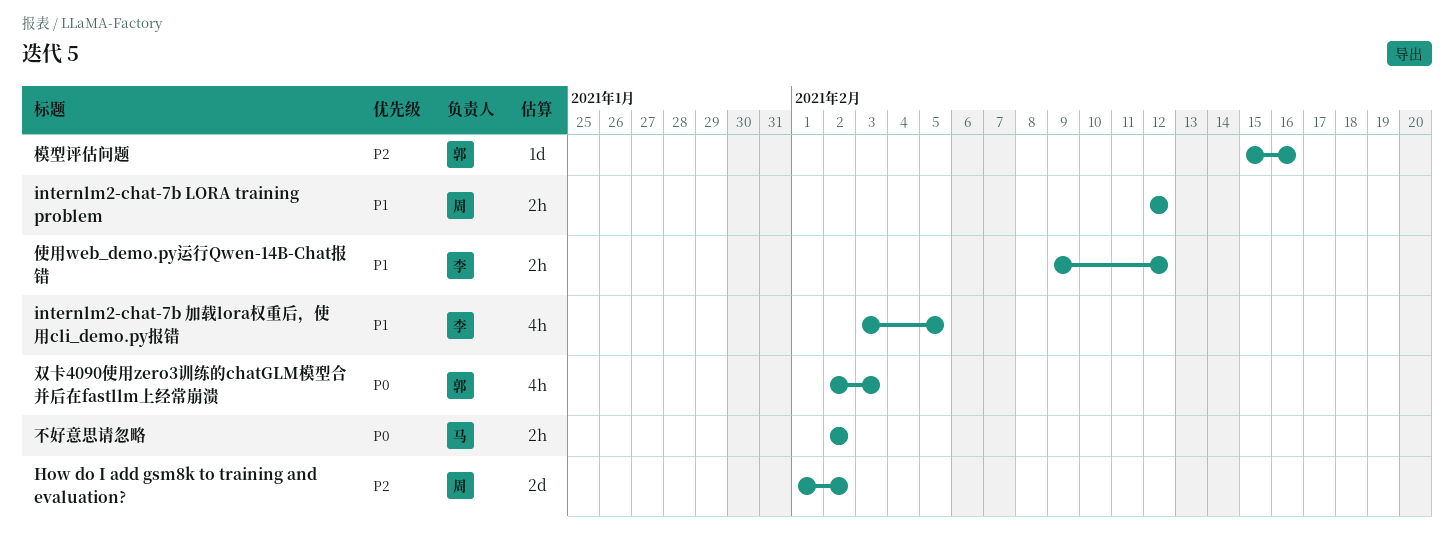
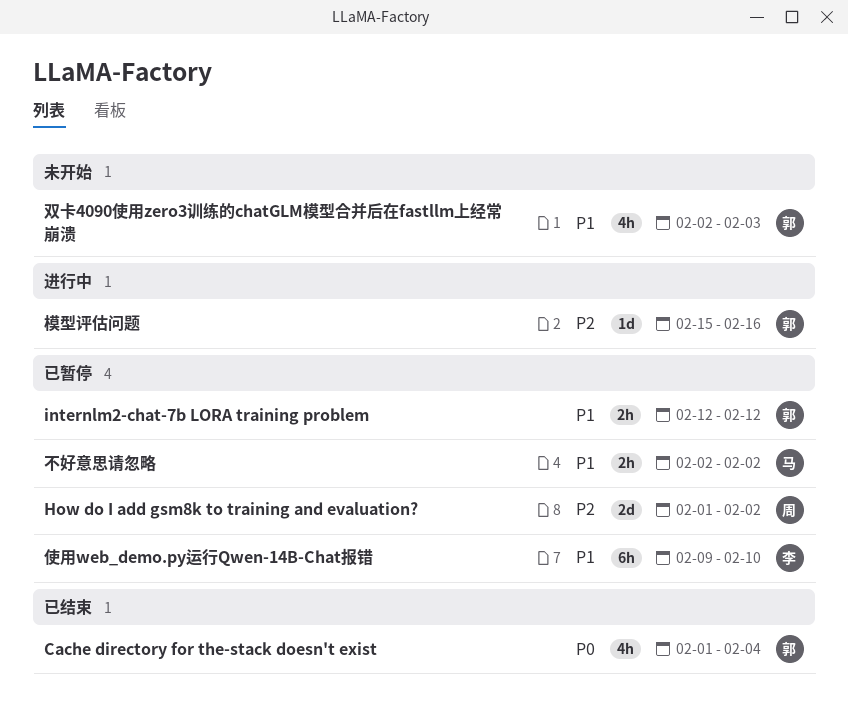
Cache directory for the-stack doesn't exist: none -> present
internlm2-chat-7b LORA training problem, owner: 周 -> 郭
internlm2-chat-7b 加载lora权重后，使用cli_demo.py报错: present -> none
不好意思请忽略, priority: P0 -> P1
使用web_demo.py运行Qwen-14B-Chat报错, estimate: 2h -> 6h
使用web_demo.py运行Qwen-14B-Chat报错, due: Feb 12 -> Feb 10
双卡4090使用zero3训练的chatGLM模型合并后在fastllm上经常崩溃, priority: P0 -> P1

